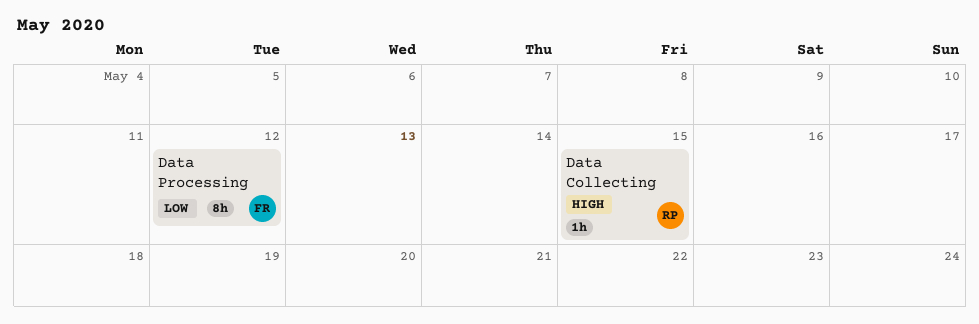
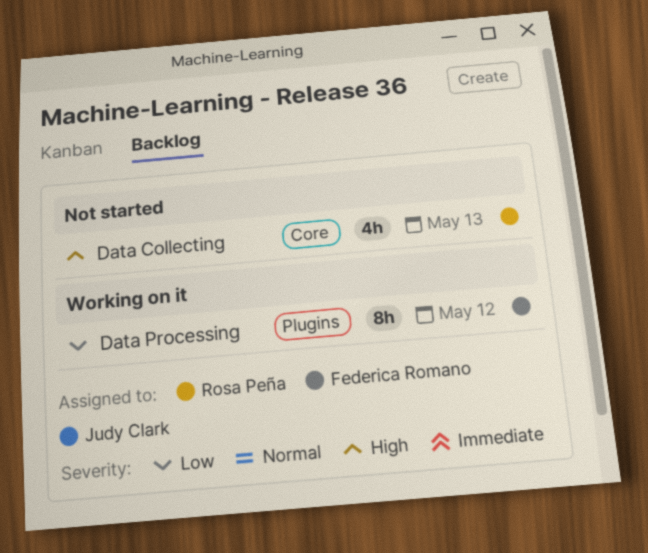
Data Collecting, estimate: 1h -> 4h
Data Collecting, due: May 15 -> May 13

